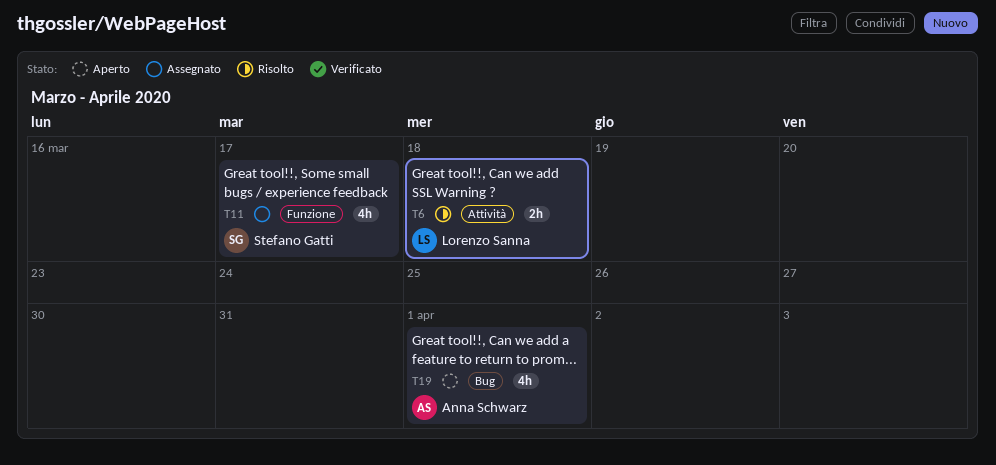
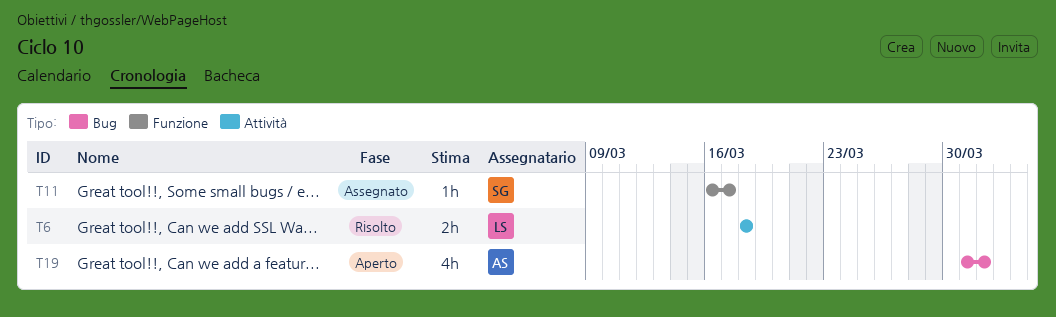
T11, estimate: 4h -> 1h

